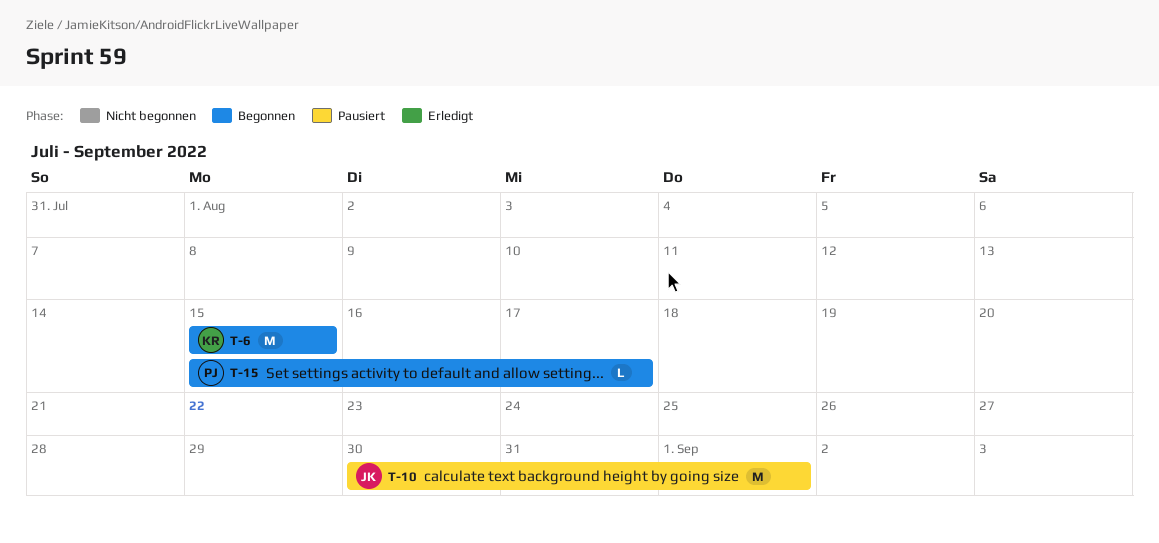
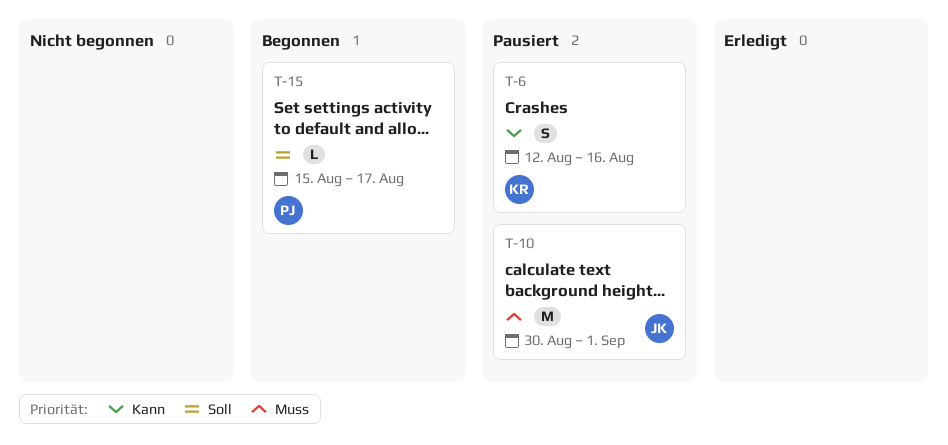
T-6, status: Begonnen -> Pausiert
T-6, estimate: M -> S
T-6, start: Aug 15 -> Aug 12
T-6, due: Aug 15 -> Aug 16

